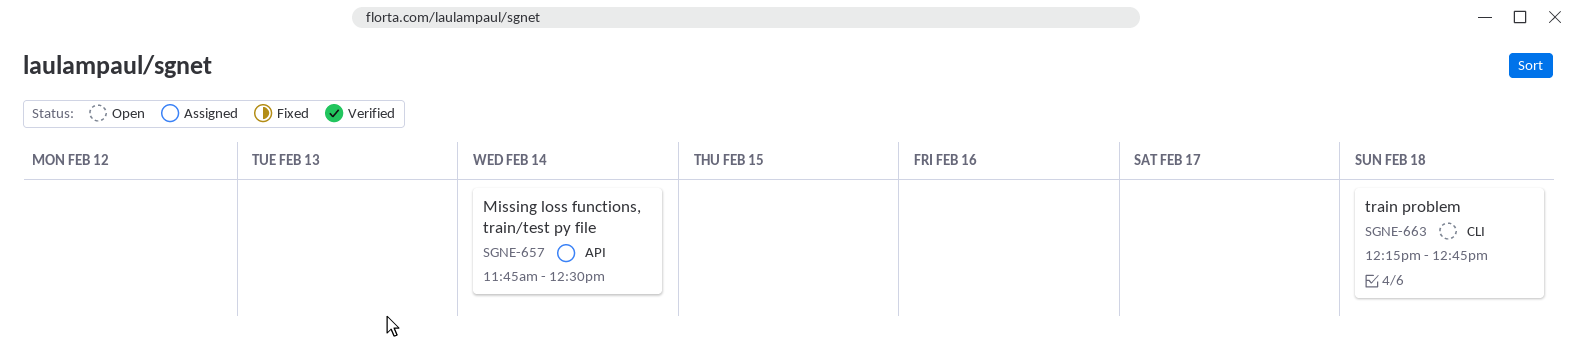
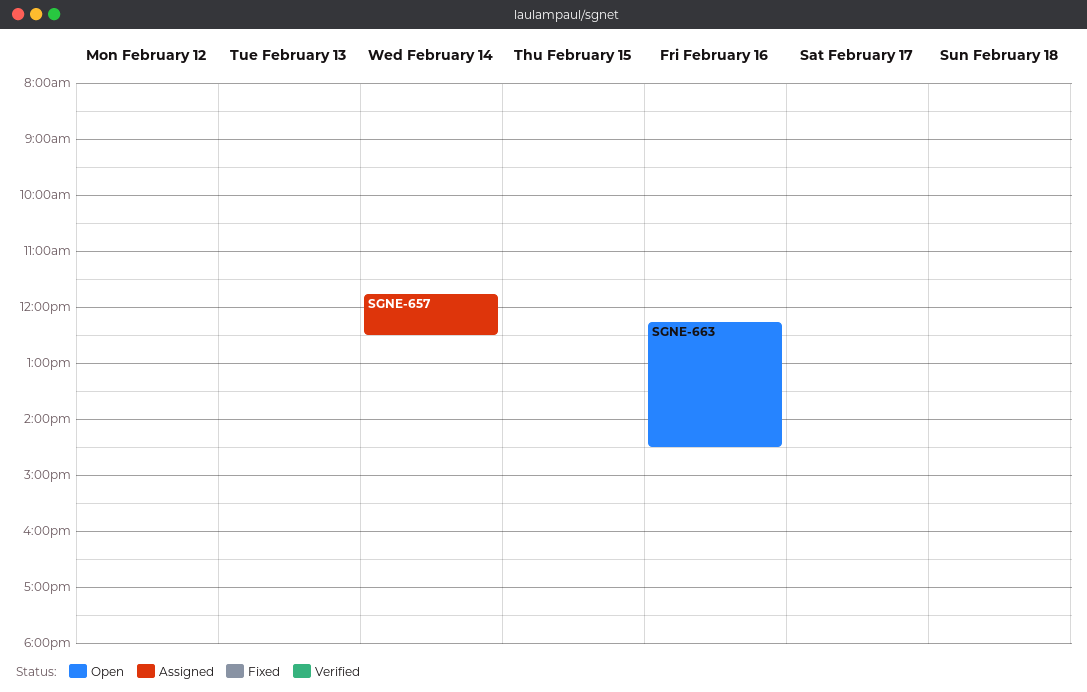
SGNE-663, day: Feb 18 -> Feb 16
SGNE-663, ends: 12:45 -> 14:30

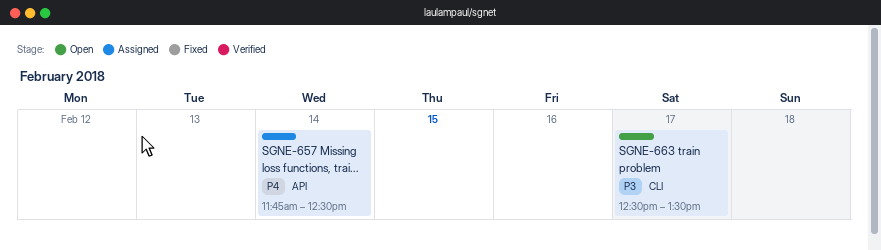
SGNE-663, day: Feb 16 -> Feb 17
SGNE-663, begins: 12:15 -> 12:30
SGNE-663, ends: 14:30 -> 13:30

